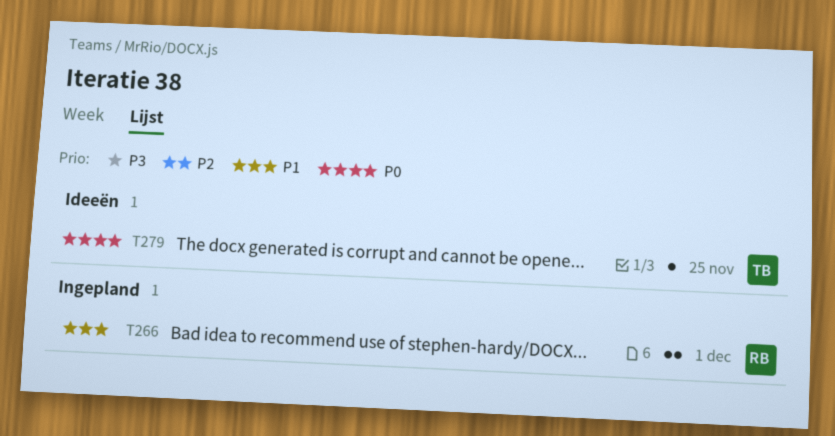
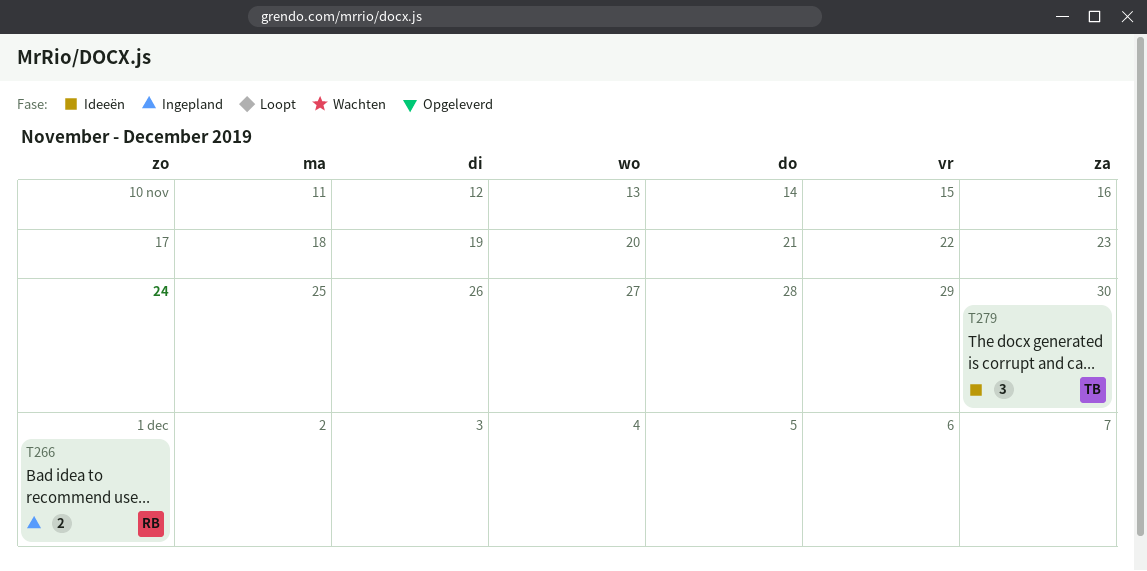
T279, estimate: 1 -> 3
T279, due: Nov 25 -> Nov 30

